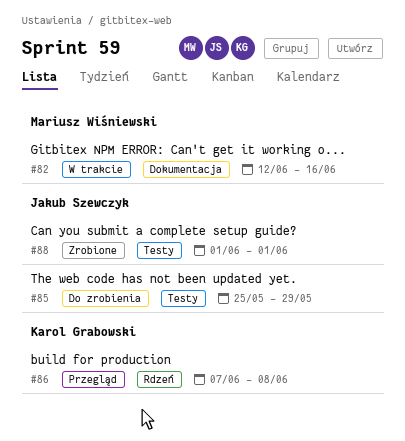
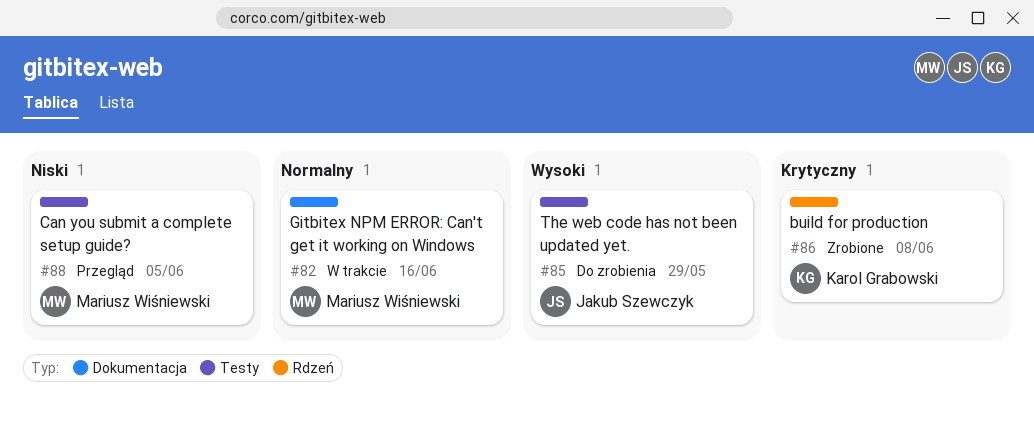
#86, status: Przegląd -> Zrobione
#88, status: Zrobione -> Przegląd
#88, owner: Jakub Szewczyk -> Mariusz Wiśniewski
#88, due: Jun 1 -> Jun 5

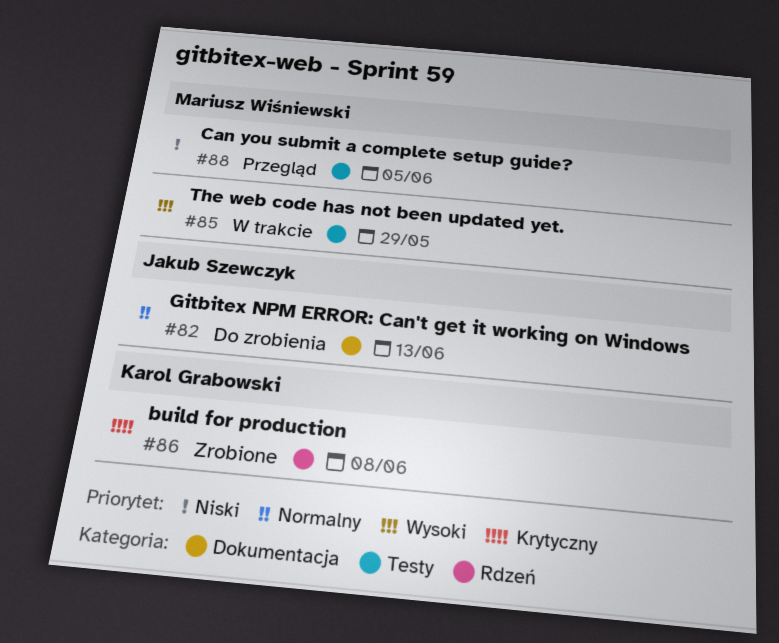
#82, status: W trakcie -> Do zrobienia
#82, owner: Mariusz Wiśniewski -> Jakub Szewczyk
#82, due: Jun 16 -> Jun 13
#85, status: Do zrobienia -> W trakcie
#85, owner: Jakub Szewczyk -> Mariusz Wiśniewski

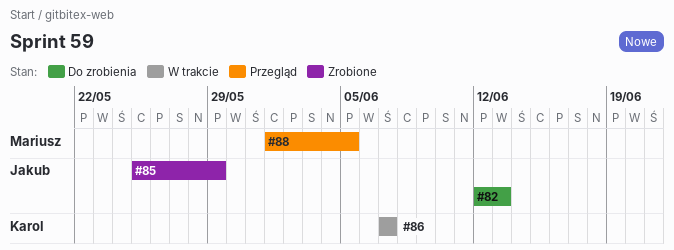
#85, status: W trakcie -> Zrobione
#85, owner: Mariusz Wiśniewski -> Jakub Szewczyk
#86, status: Zrobione -> W trakcie
#86, due: Jun 8 -> Jun 7

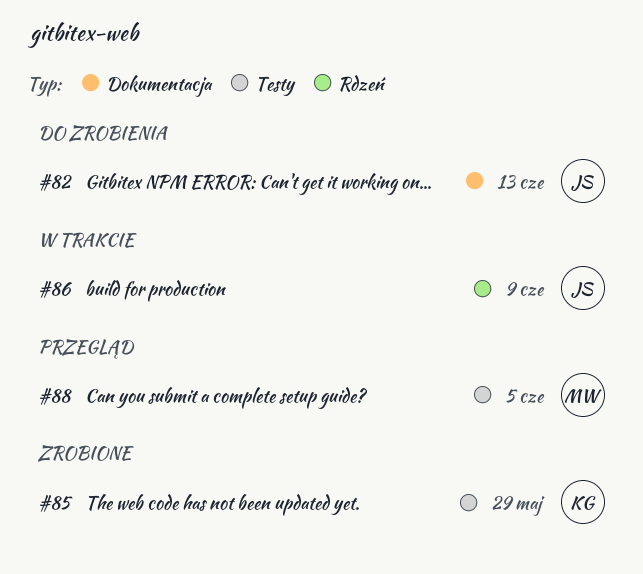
#85, owner: Jakub -> Karol
#86, owner: Karol -> Jakub
#86, due: Jun 7 -> Jun 9

